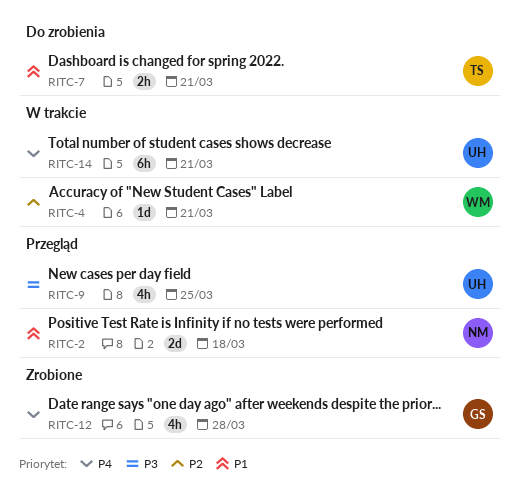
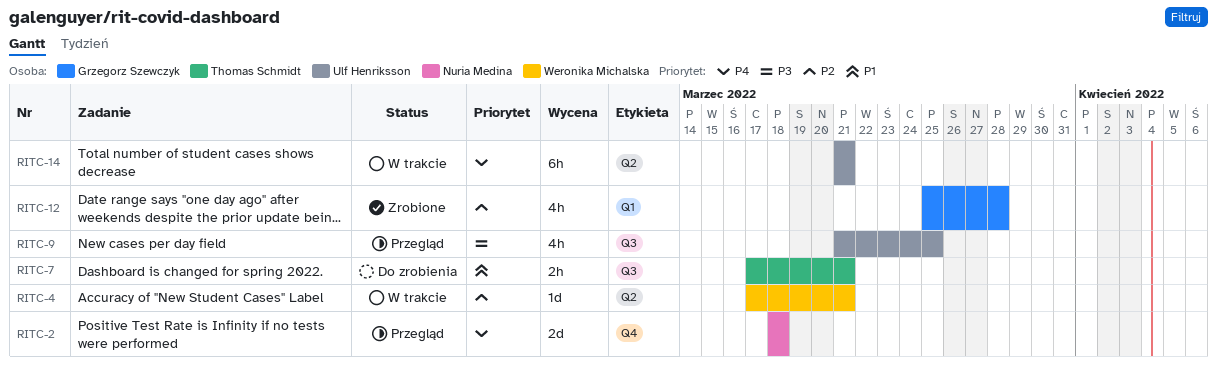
RITC-2, priority: P1 -> P4
RITC-12, priority: P4 -> P2

